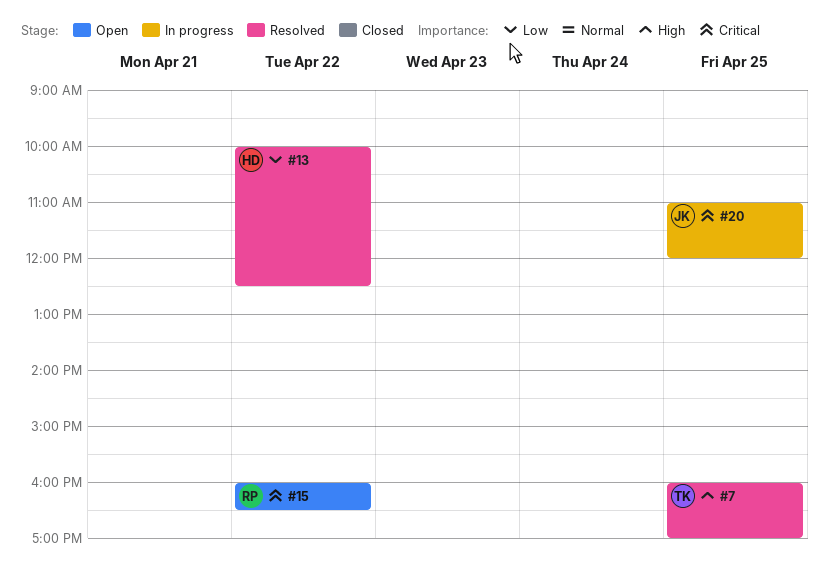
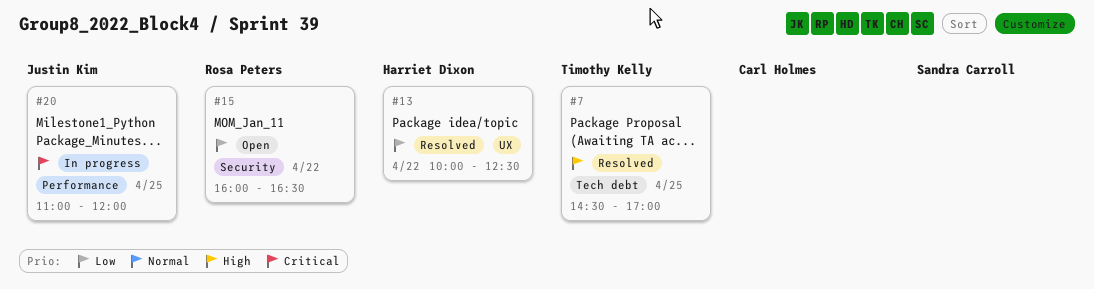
#7, begins: 16:00 -> 14:30
#15, priority: Critical -> Low

